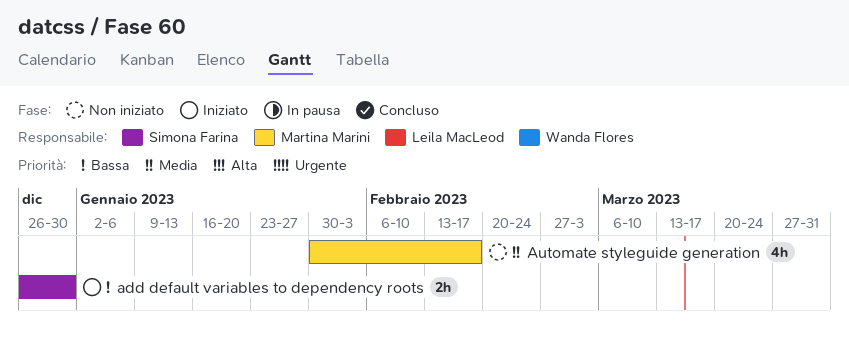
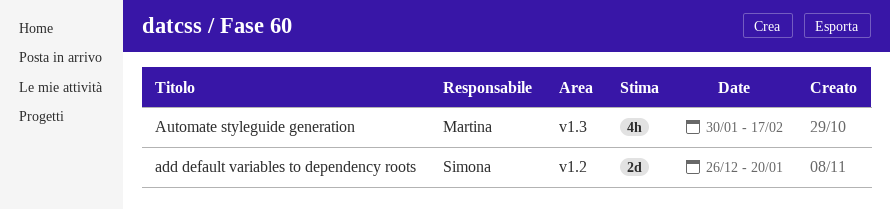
add default variables to dependency roots, estimate: 2h -> 2d
add default variables to dependency roots, due: Dec 30 -> Jan 20

